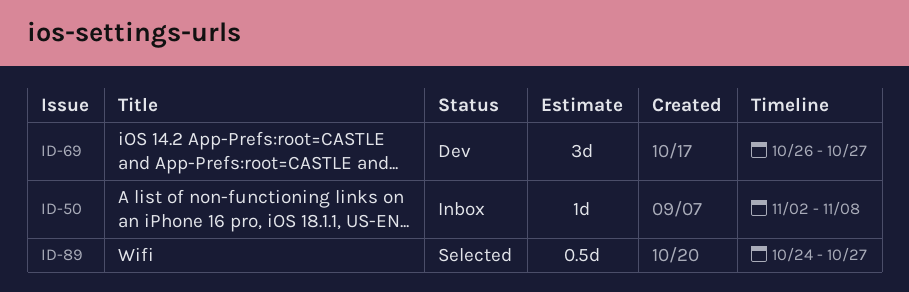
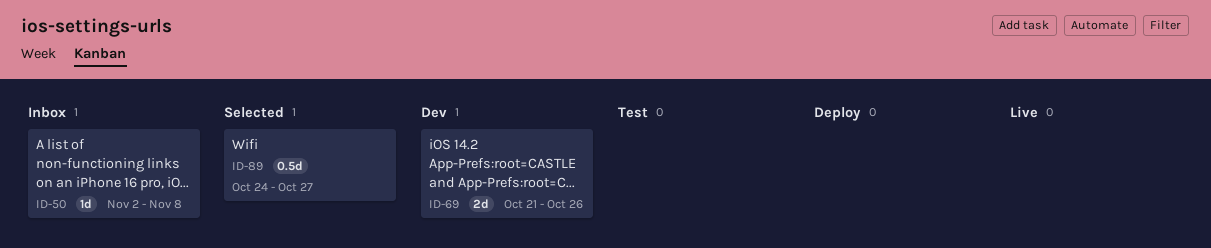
ID-69, estimate: 3d -> 2d
ID-69, start: Oct 26 -> Oct 21
ID-69, due: Oct 27 -> Oct 26

